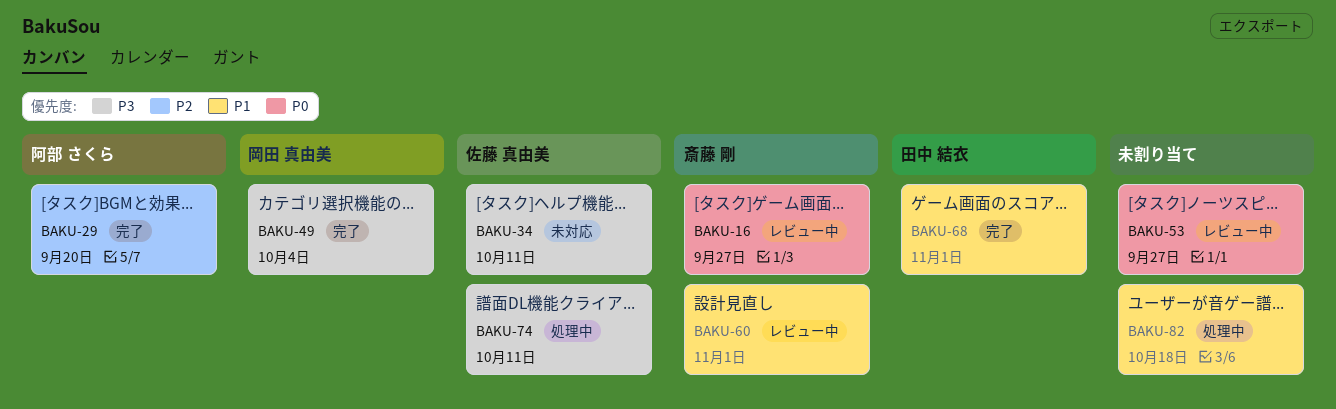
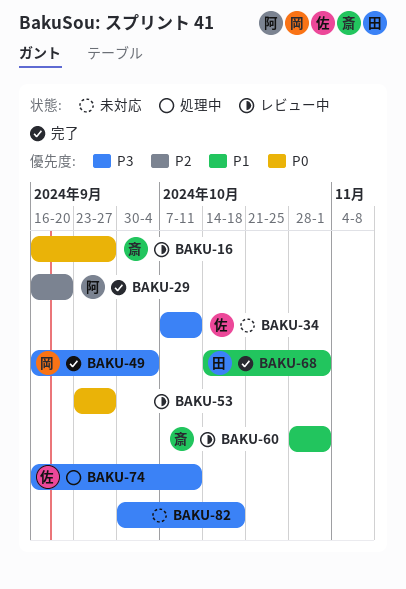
BAKU-82, status: 処理中 -> 未対応
BAKU-82, priority: P1 -> P3

